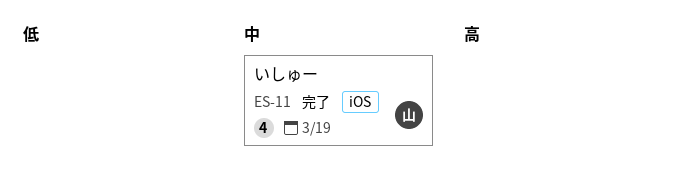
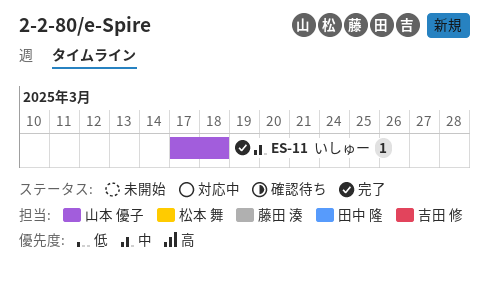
ES-11, estimate: 4 -> 1
ES-11, due: Mar 19 -> Mar 18

